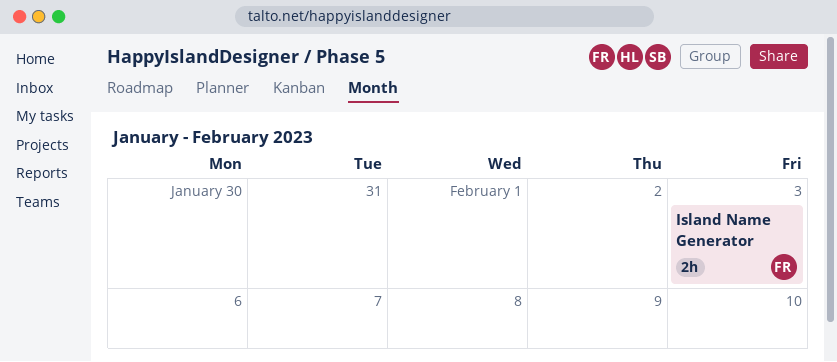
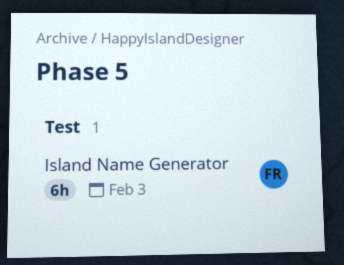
Island Name Generator, estimate: 2h -> 6h

